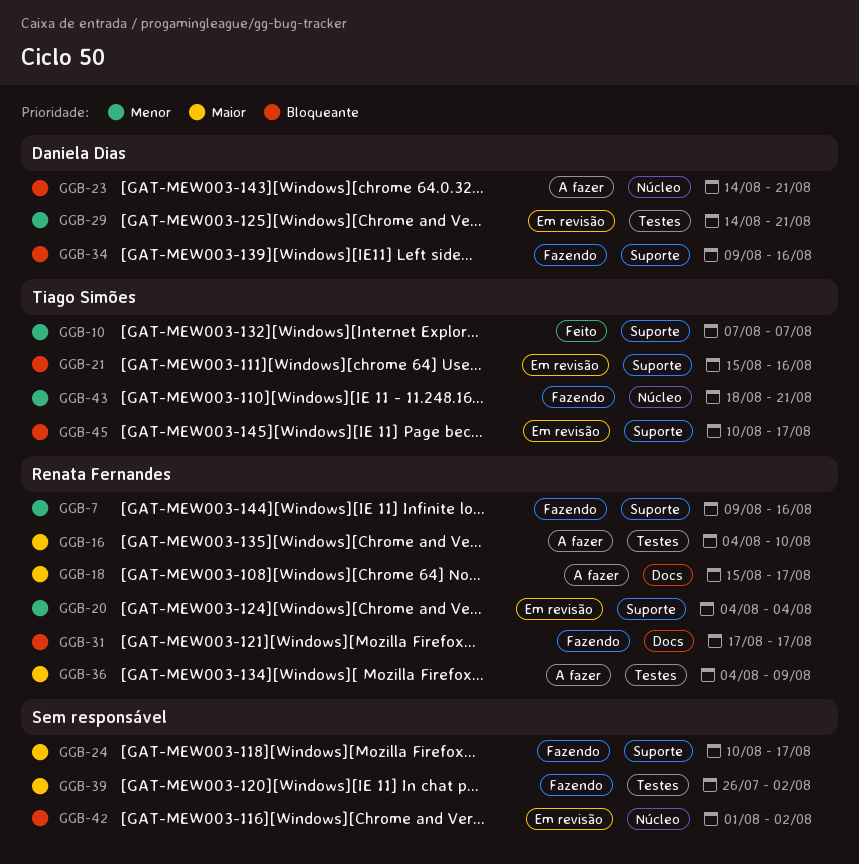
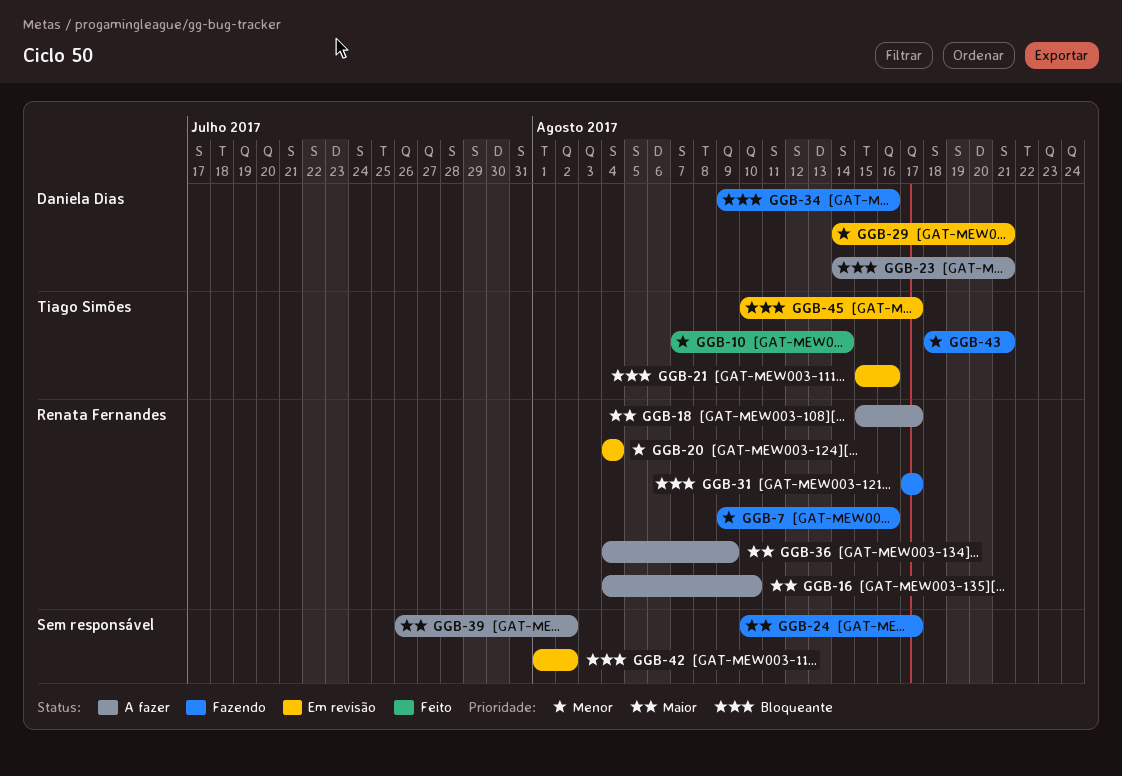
GGB-10, due: Aug 7 -> Aug 14
GGB-39, status: Fazendo -> A fazer

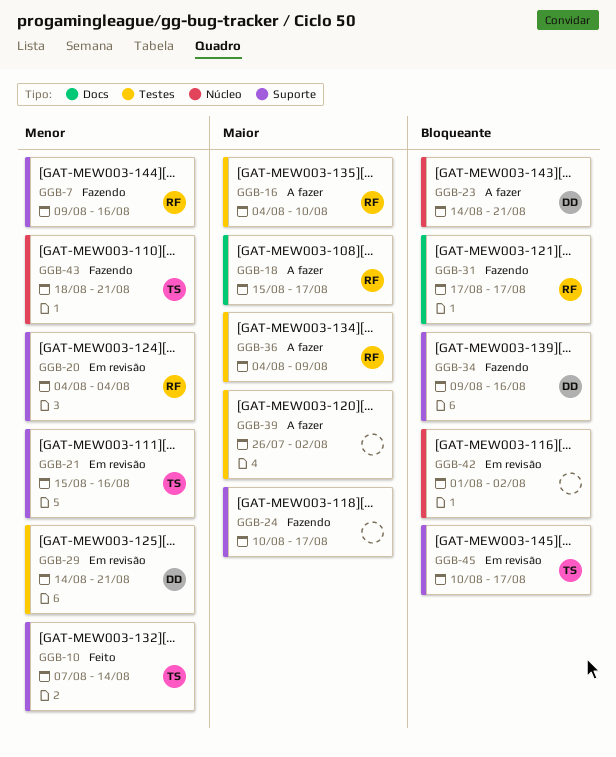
GGB-21, priority: Bloqueante -> Menor

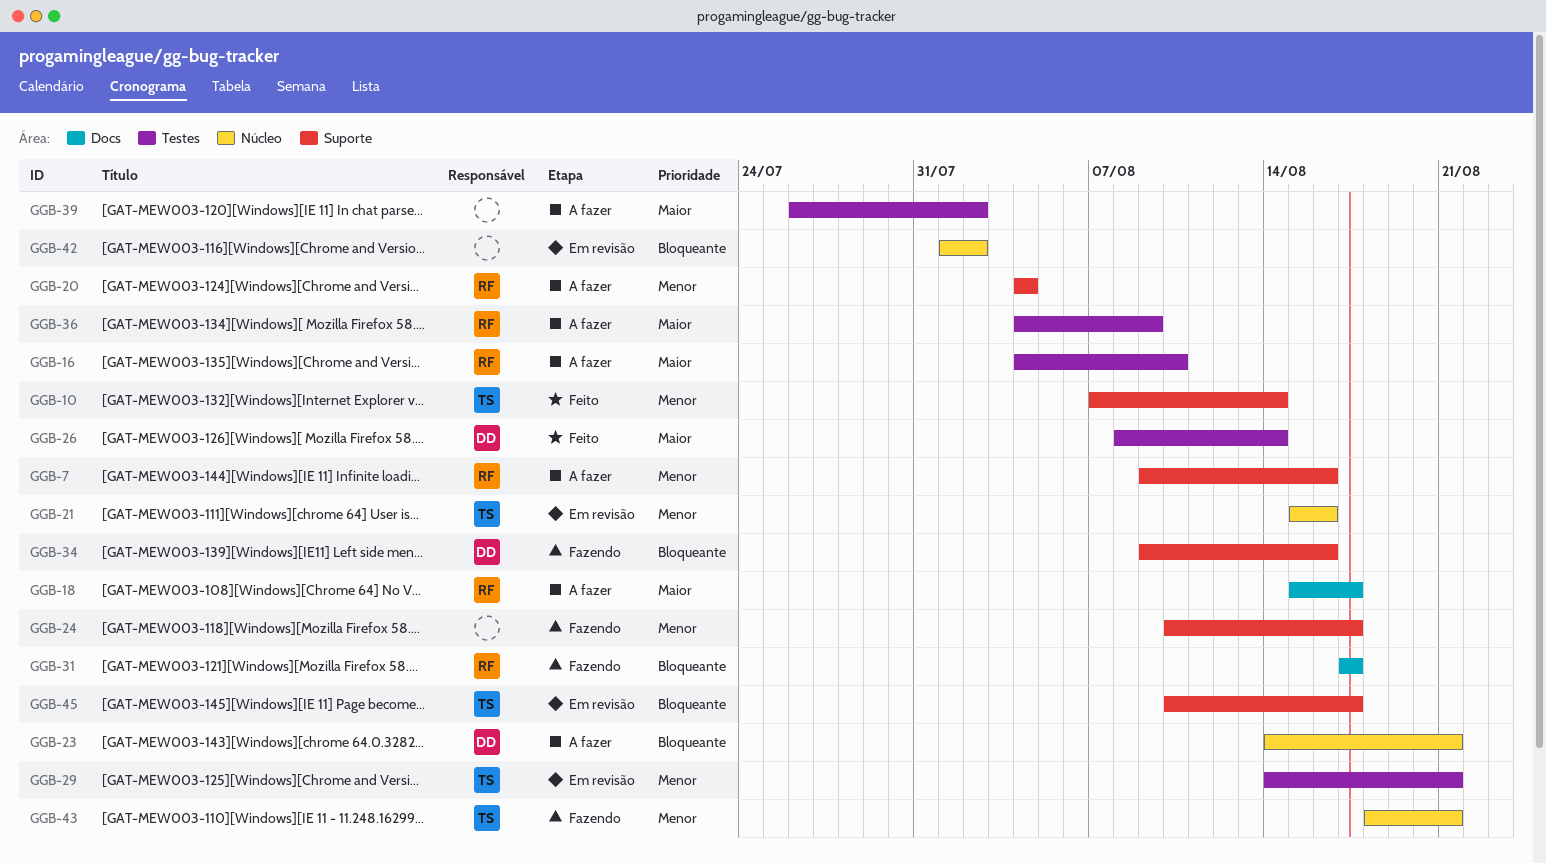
GGB-7, status: Fazendo -> A fazer
GGB-20, status: Em revisão -> A fazer
GGB-21, label: Suporte -> Núcleo
GGB-24, priority: Maior -> Menor
GGB-26: none -> present
GGB-29, owner: DD -> TS

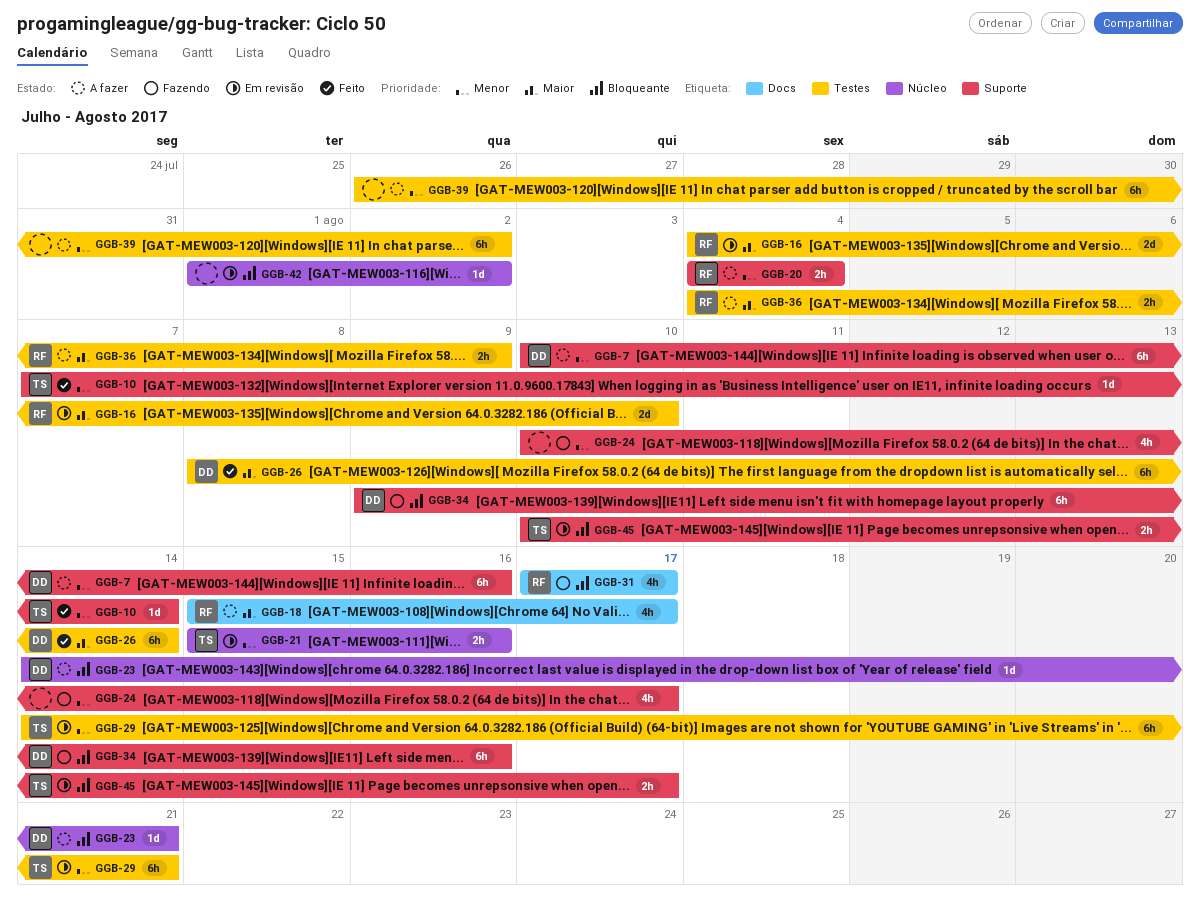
GGB-7, owner: RF -> DD
GGB-7, start: Aug 9 -> Aug 10
GGB-16, status: A fazer -> Em revisão
GGB-39, priority: Maior -> Menor
GGB-43: present -> none

